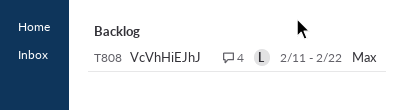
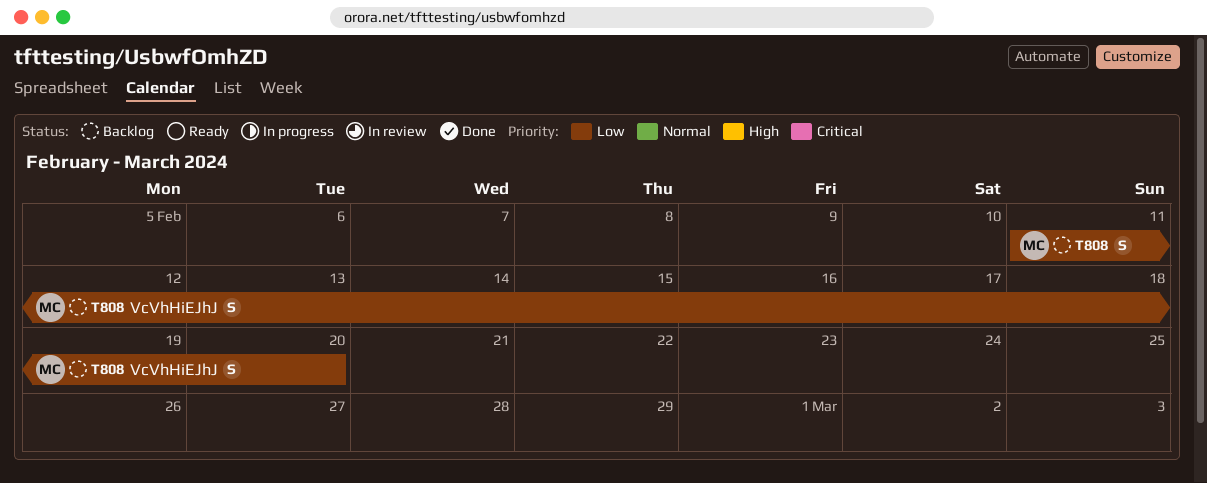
T808, estimate: L -> S
T808, due: Feb 22 -> Feb 20

